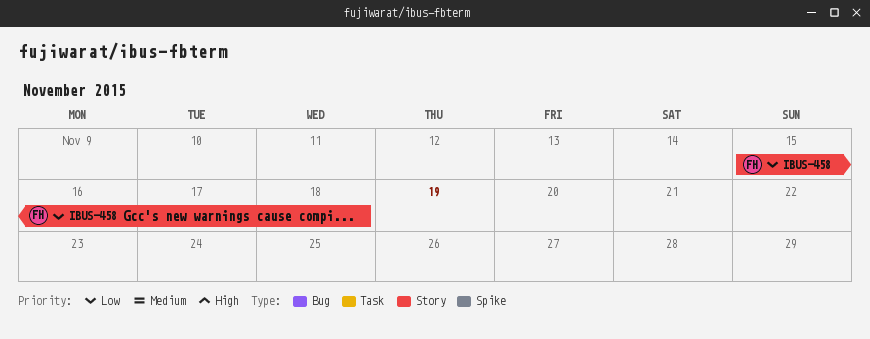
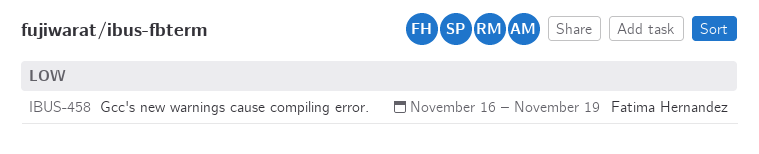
IBUS-458, start: Nov 15 -> Nov 16
IBUS-458, due: Nov 18 -> Nov 19

